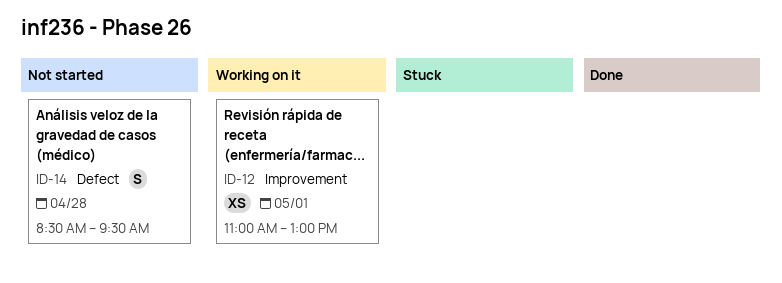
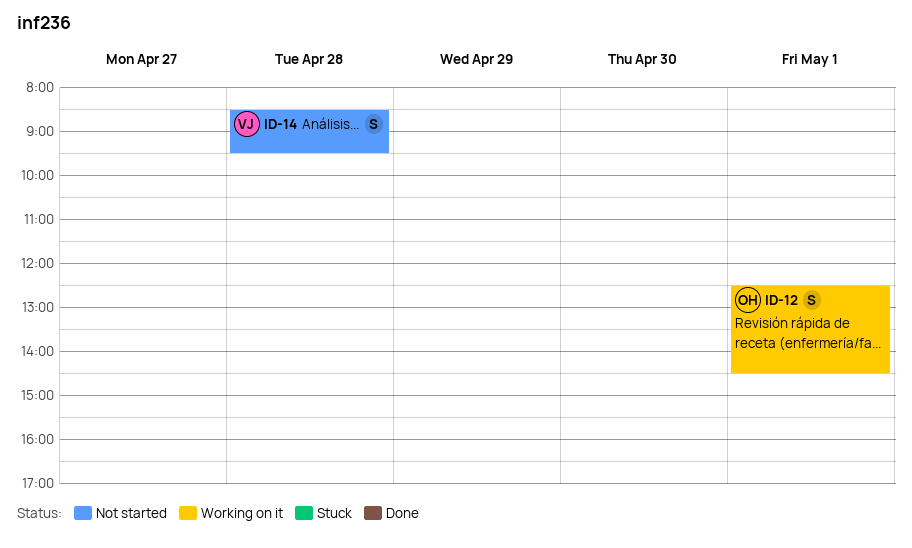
ID-12, estimate: XS -> S
ID-12, begins: 11:00 -> 12:30
ID-12, ends: 13:00 -> 14:30

